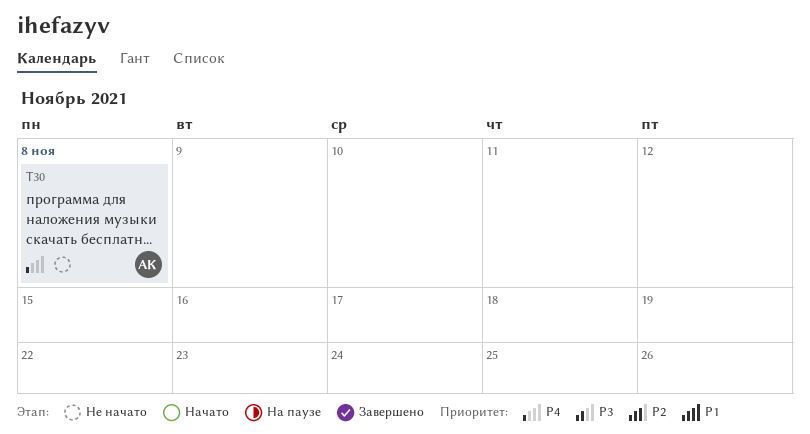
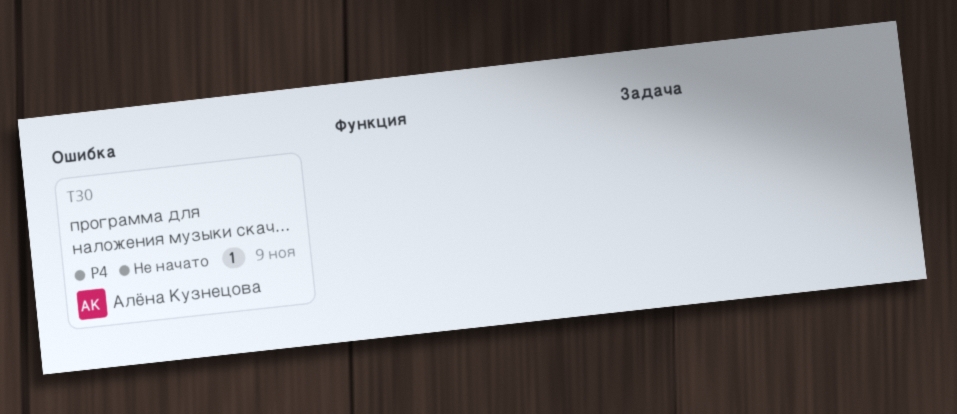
T30, due: Nov 8 -> Nov 9

